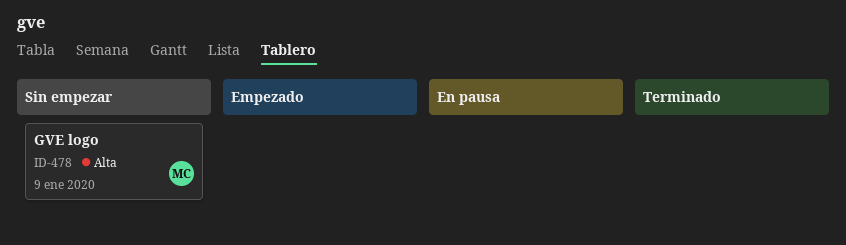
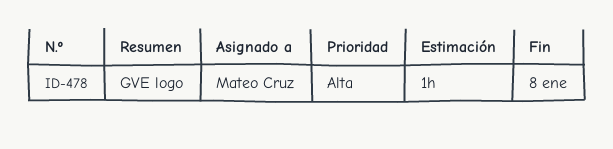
ID-478, due: Jan 9 -> Jan 8

